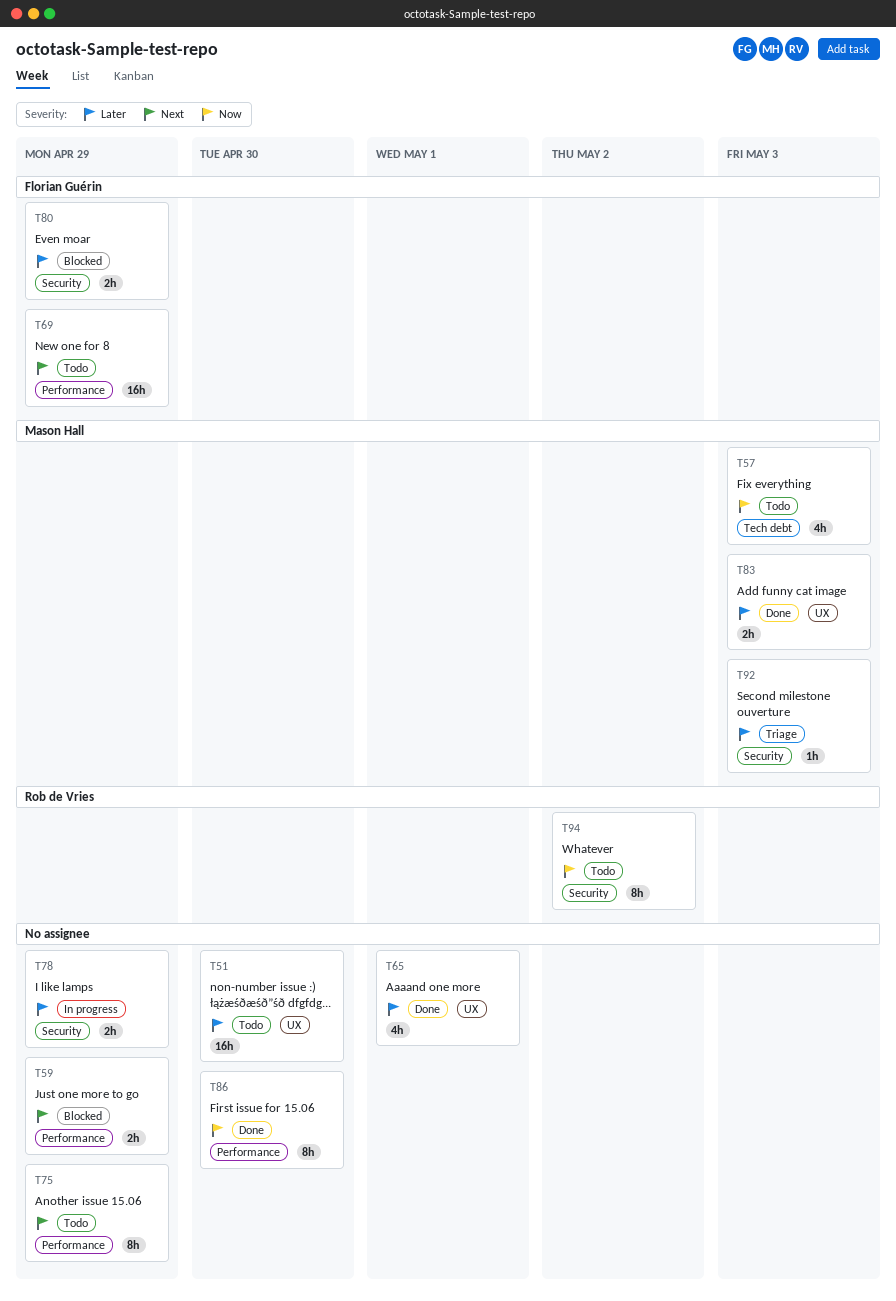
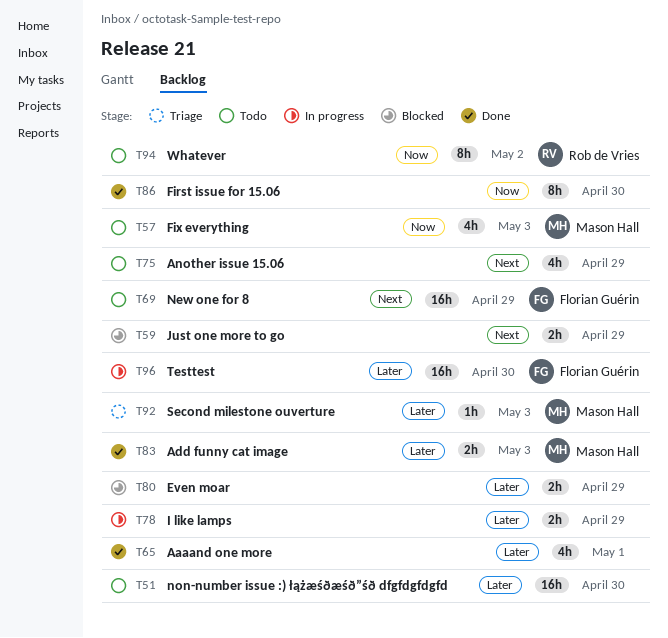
T75, estimate: 8h -> 4h
T80, owner: Florian Guérin -> none
T96: none -> present

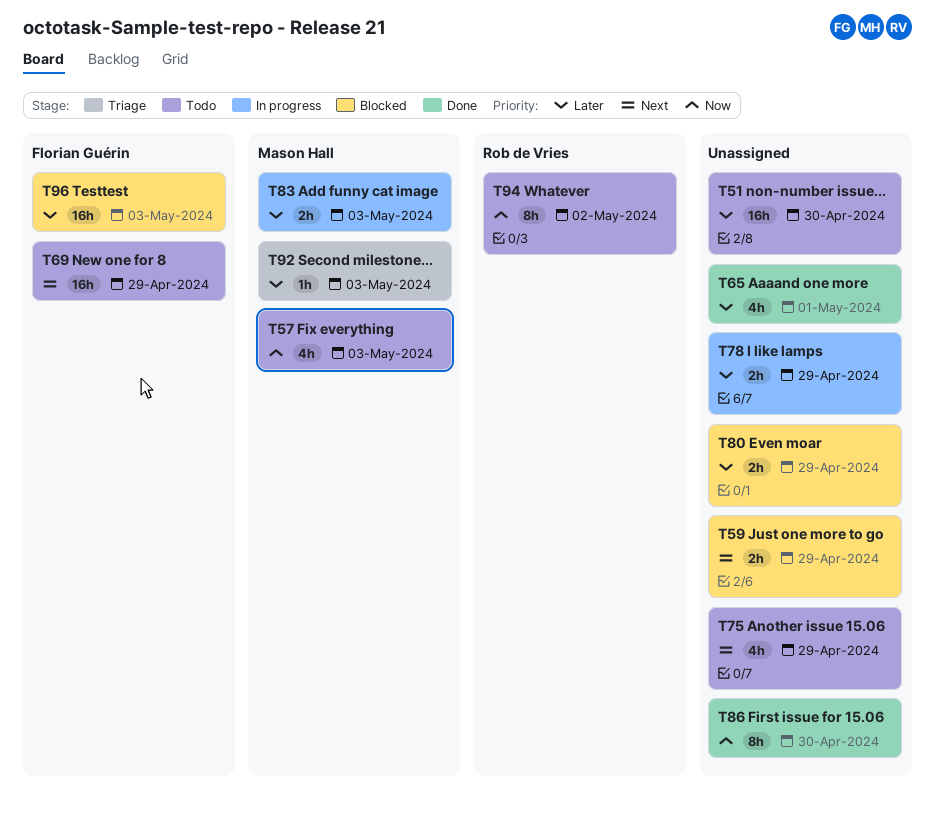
T83, status: Done -> In progress
T96, status: In progress -> Blocked
T96, due: Apr 30 -> May 3

